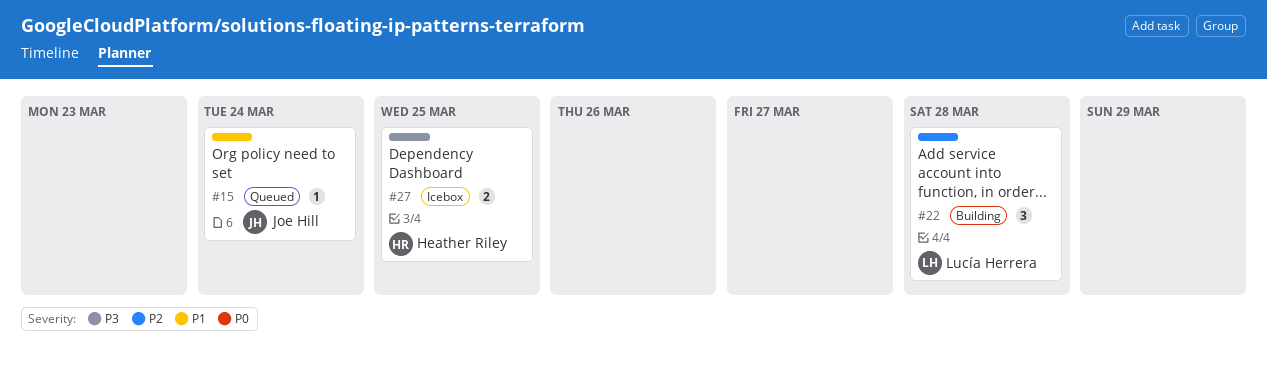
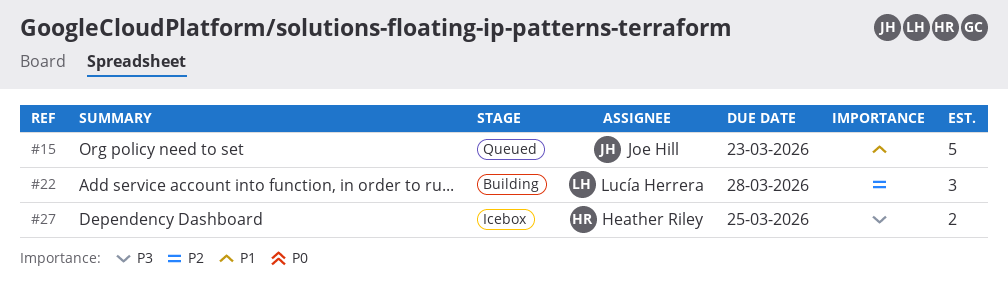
#15, estimate: 1 -> 5
#15, due: Mar 24 -> Mar 23

